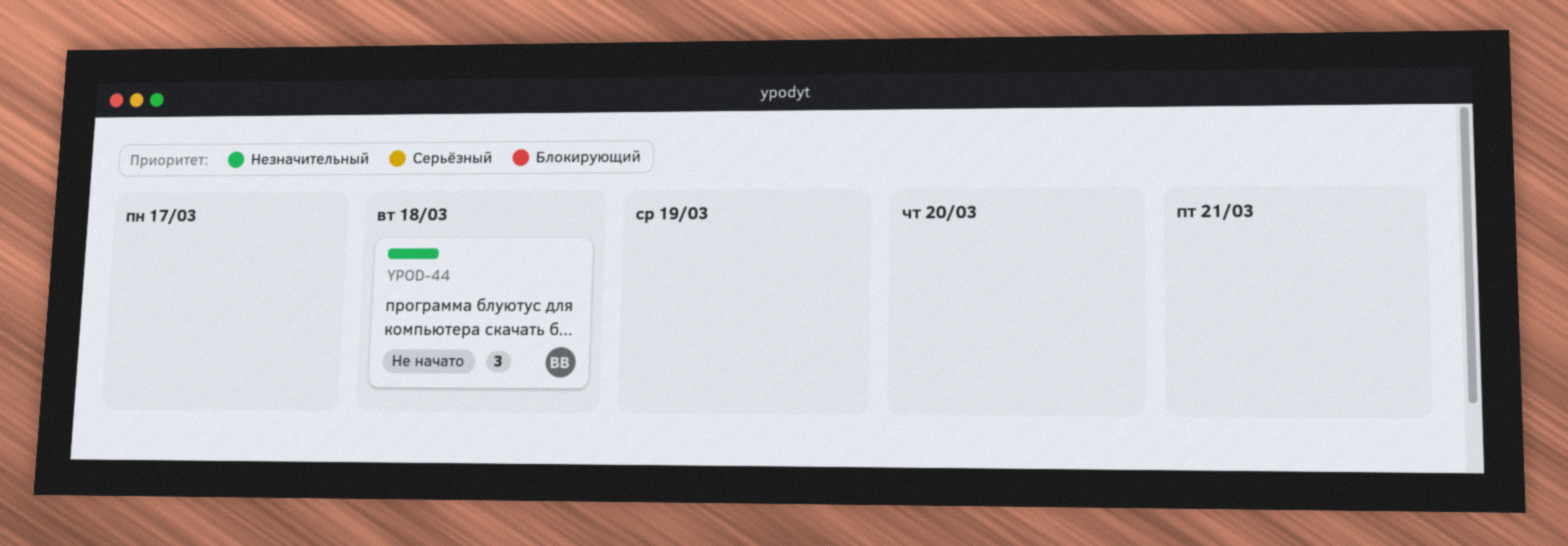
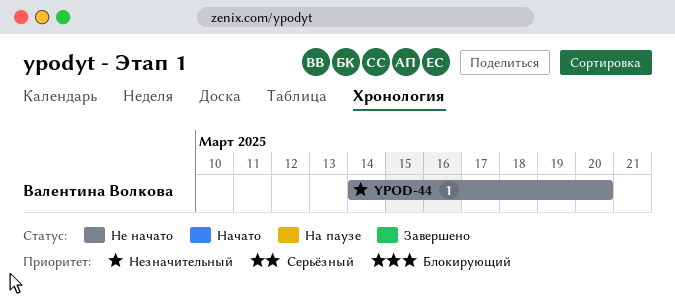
YPOD-44, estimate: 3 -> 1
YPOD-44, due: Mar 18 -> Mar 20

